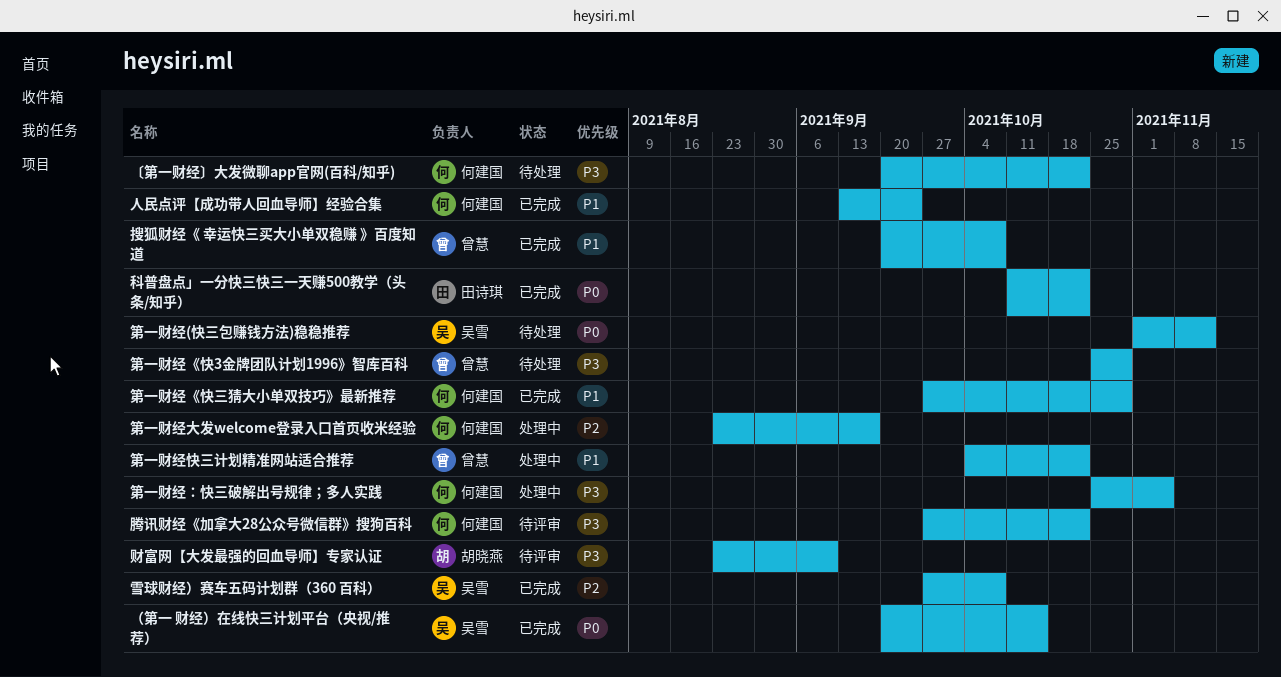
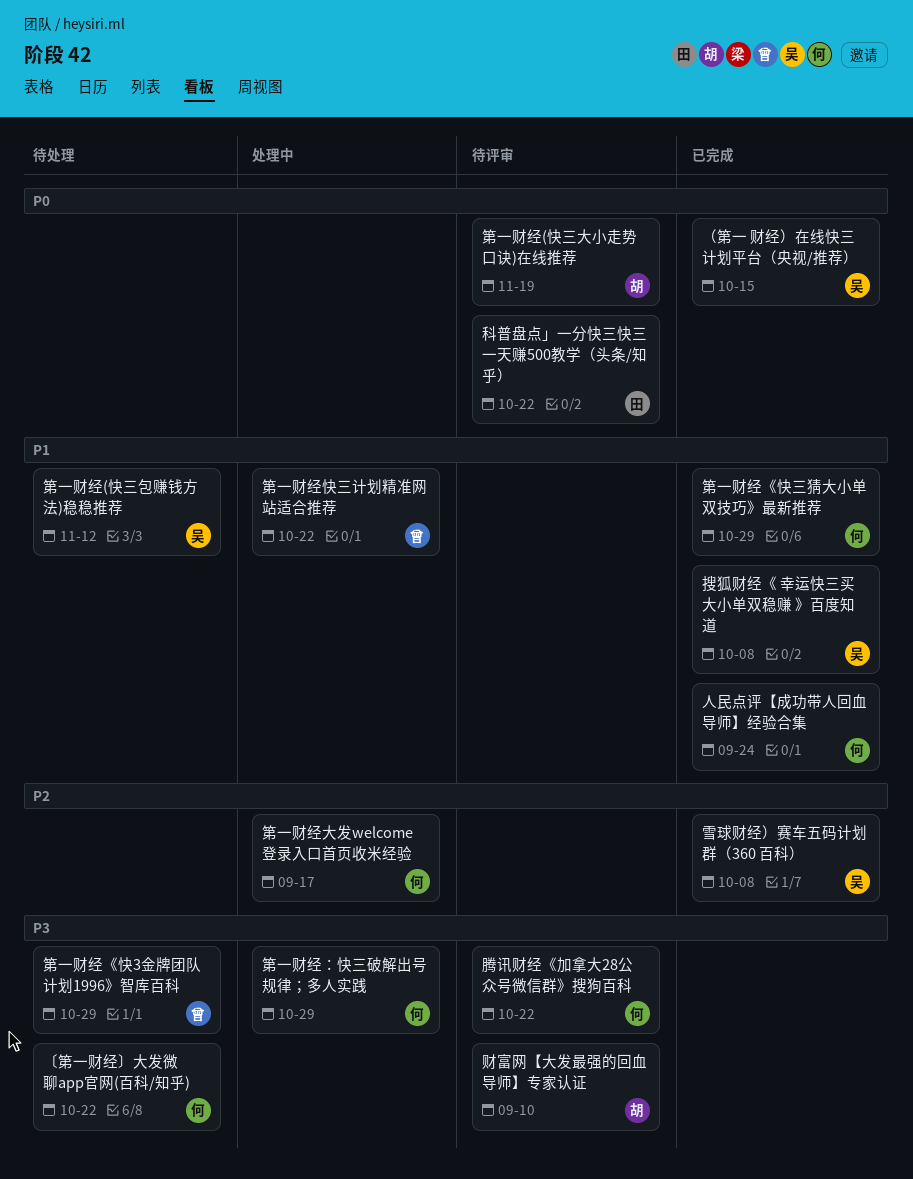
搜狐财经《 幸运快三买大小单双稳赚 》百度知道, owner: 曾慧 -> 吴雪
科普盘点」一分快三快三一天赚500教学（头条/知乎）, status: 已完成 -> 待评审
第一财经(快三包赚钱方法)稳稳推荐, priority: P0 -> P1
第一财经(快三大小走势口诀)在线推荐: none -> present
第一财经：快三破解出号规律；多人实践, due: Nov 5 -> Oct 29

